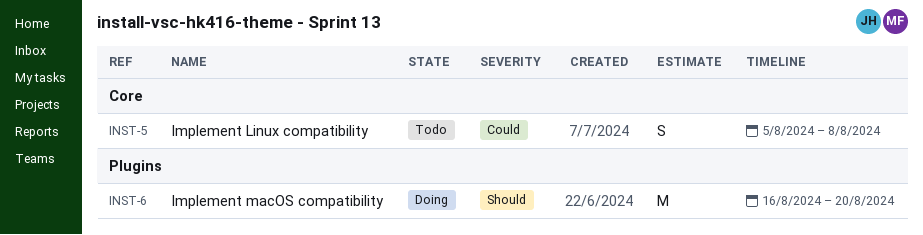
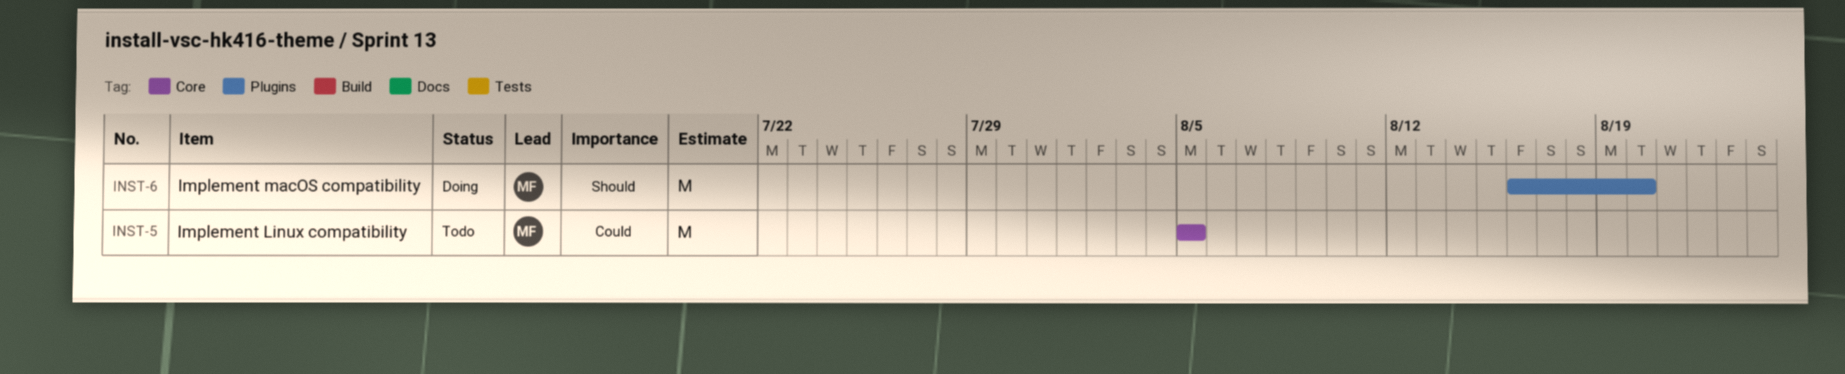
INST-5, estimate: S -> M
INST-5, due: Aug 8 -> Aug 5

